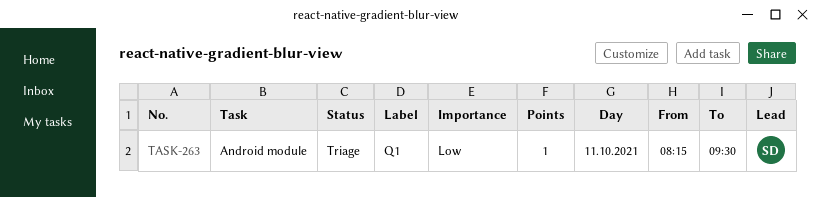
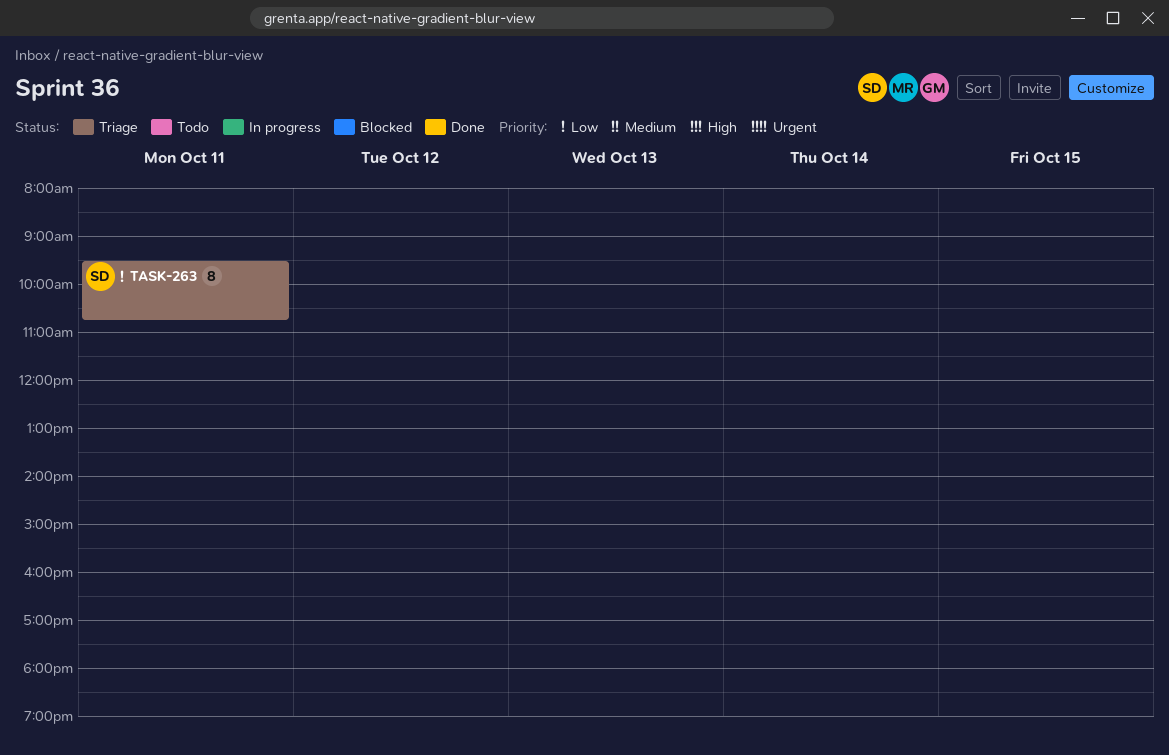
TASK-263, estimate: 1 -> 8
TASK-263, begins: 08:15 -> 09:30
TASK-263, ends: 09:30 -> 10:45

